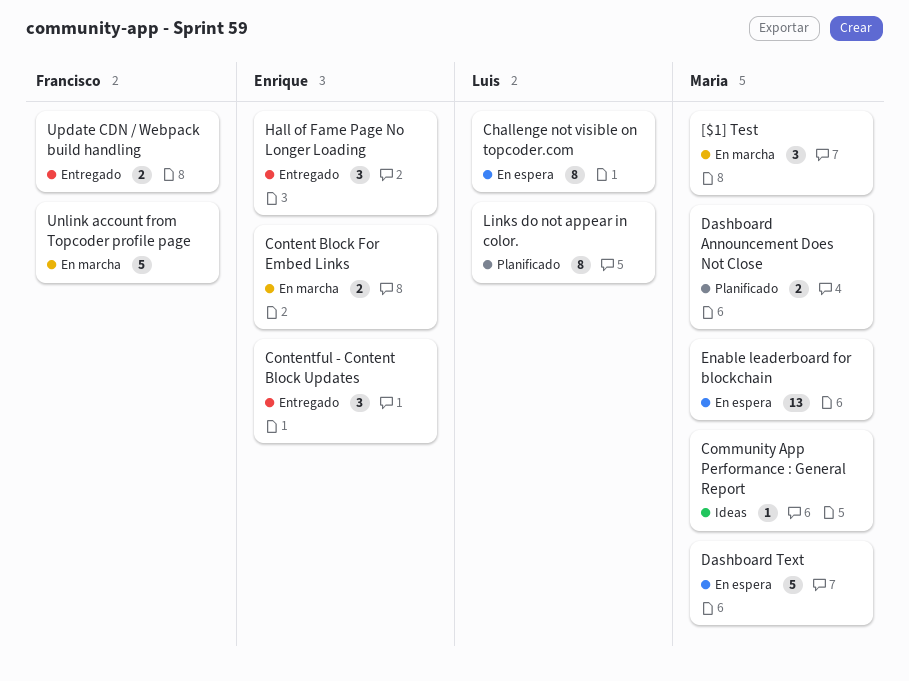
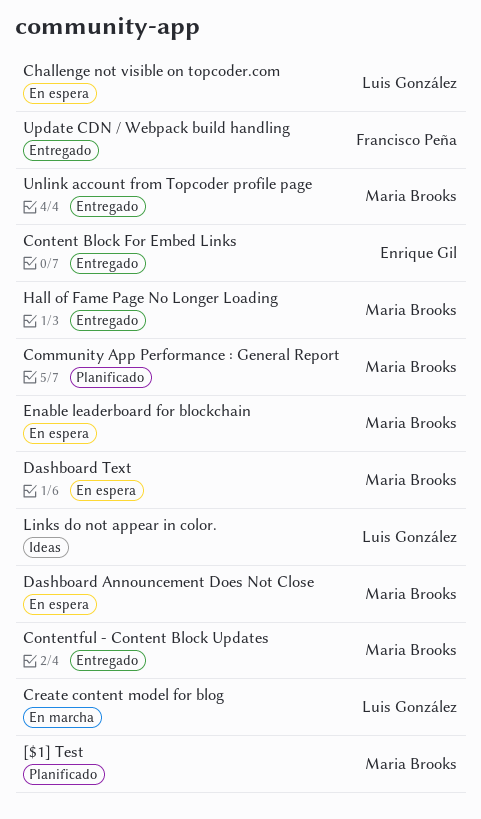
[$1] Test, status: En marcha -> Planificado
Community App Performance : General Report, status: Ideas -> Planificado
Content Block For Embed Links, status: En marcha -> Entregado
Contentful - Content Block Updates, owner: Enrique Gil -> Maria Brooks
Create content model for blog: none -> present
Dashboard Announcement Does Not Close, status: Planificado -> En espera
Hall of Fame Page No Longer Loading, owner: Enrique Gil -> Maria Brooks
Links do not appear in color., status: Planificado -> Ideas
Unlink account from Topcoder profile page, status: En marcha -> Entregado
Unlink account from Topcoder profile page, owner: Francisco Peña -> Maria Brooks

